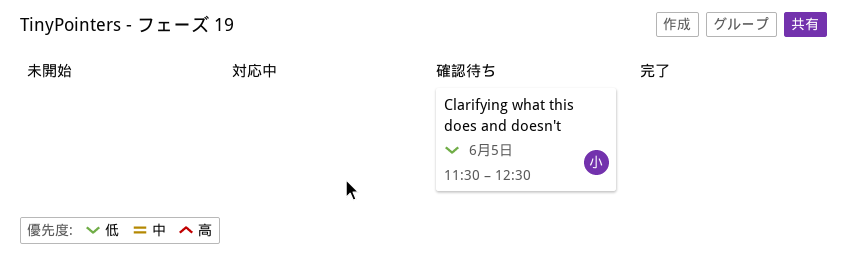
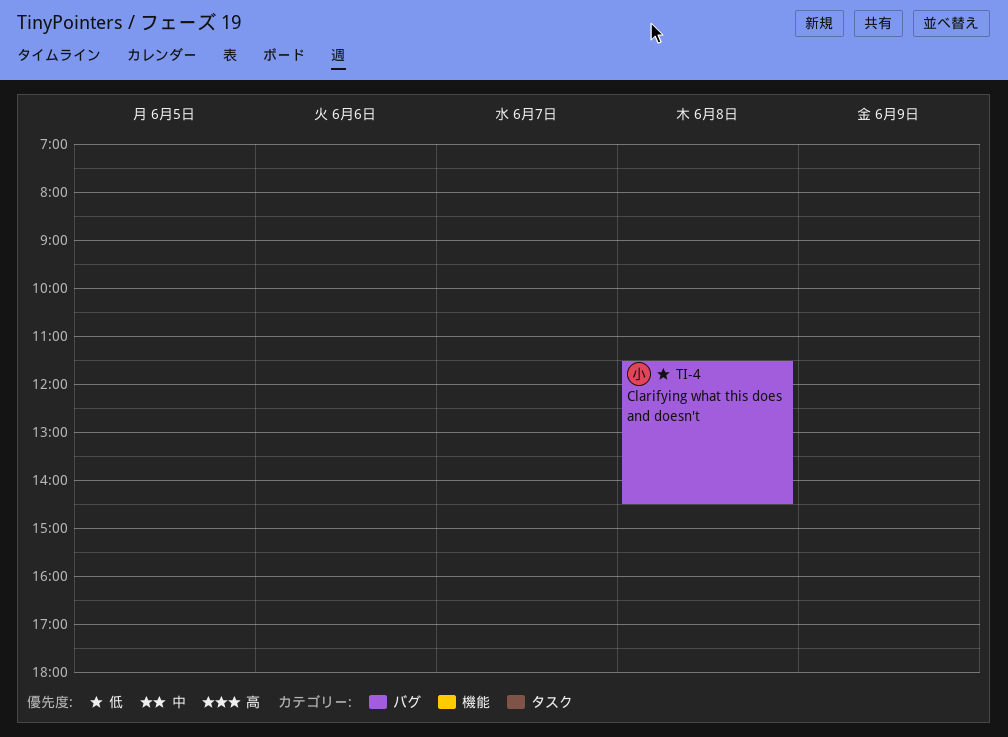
Clarifying what this does and doesn't, day: Jun 5 -> Jun 8
Clarifying what this does and doesn't, ends: 12:30 -> 14:30

